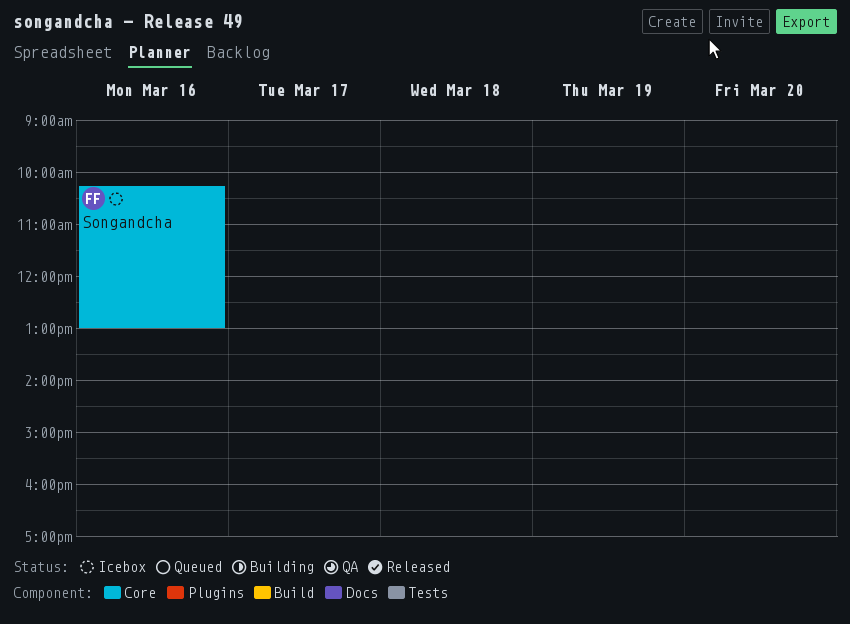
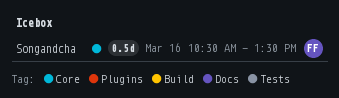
Songandcha, begins: 10:15 -> 10:30
Songandcha, ends: 13:00 -> 13:30

